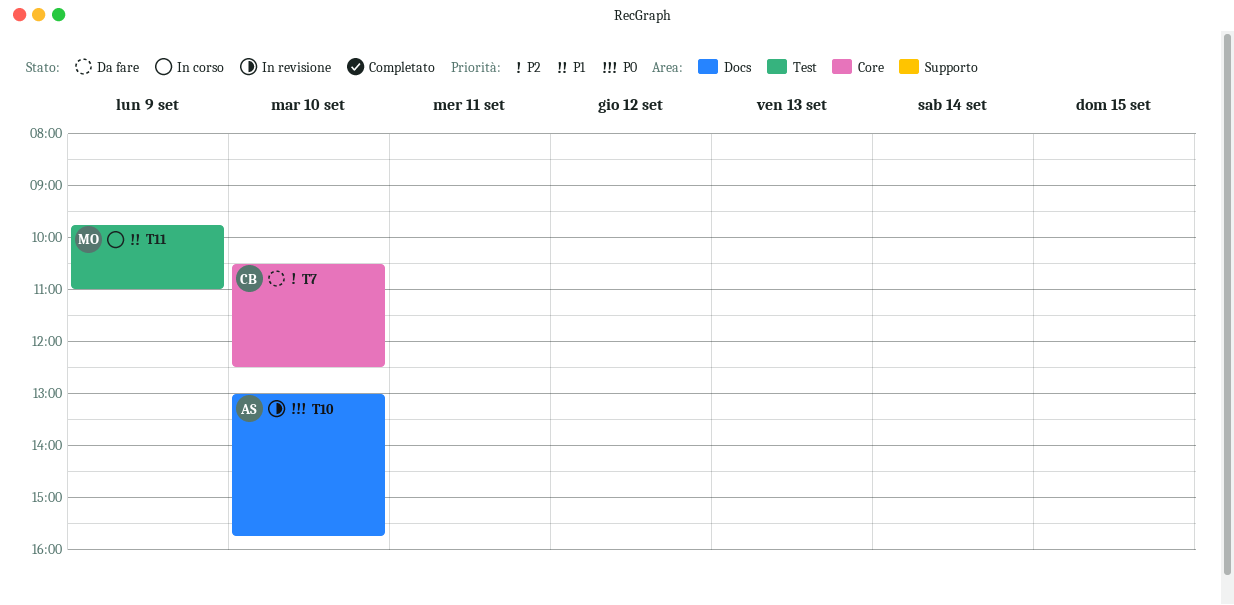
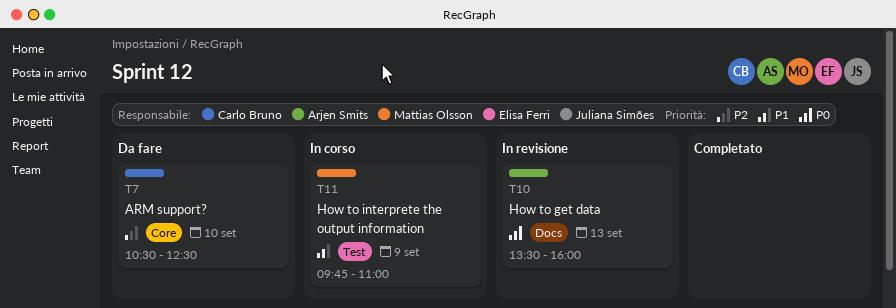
T10, day: Sep 10 -> Sep 13
T10, begins: 13:00 -> 13:30
T10, ends: 15:45 -> 16:00

